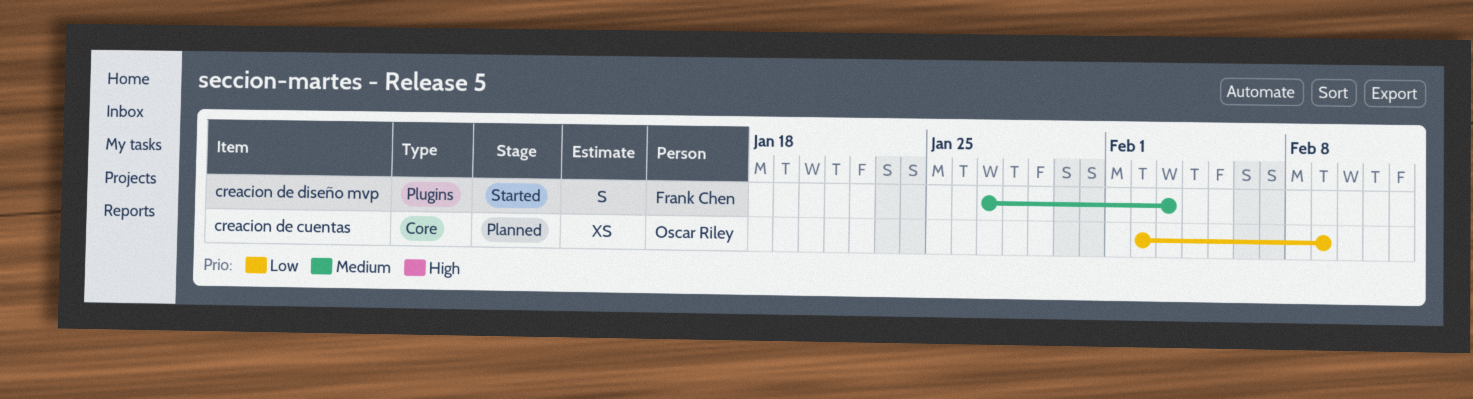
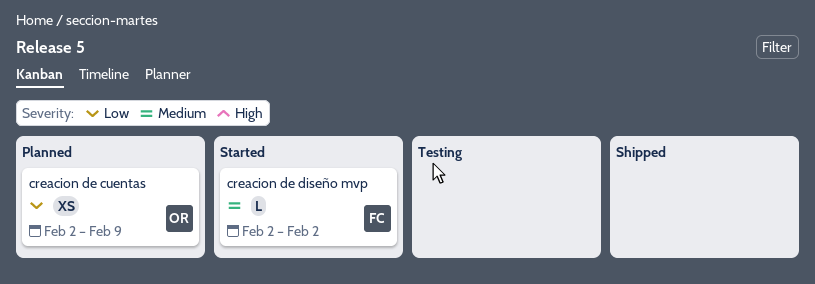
creacion de diseño mvp, estimate: S -> L
creacion de diseño mvp, start: Jan 27 -> Feb 2
creacion de diseño mvp, due: Feb 3 -> Feb 2

